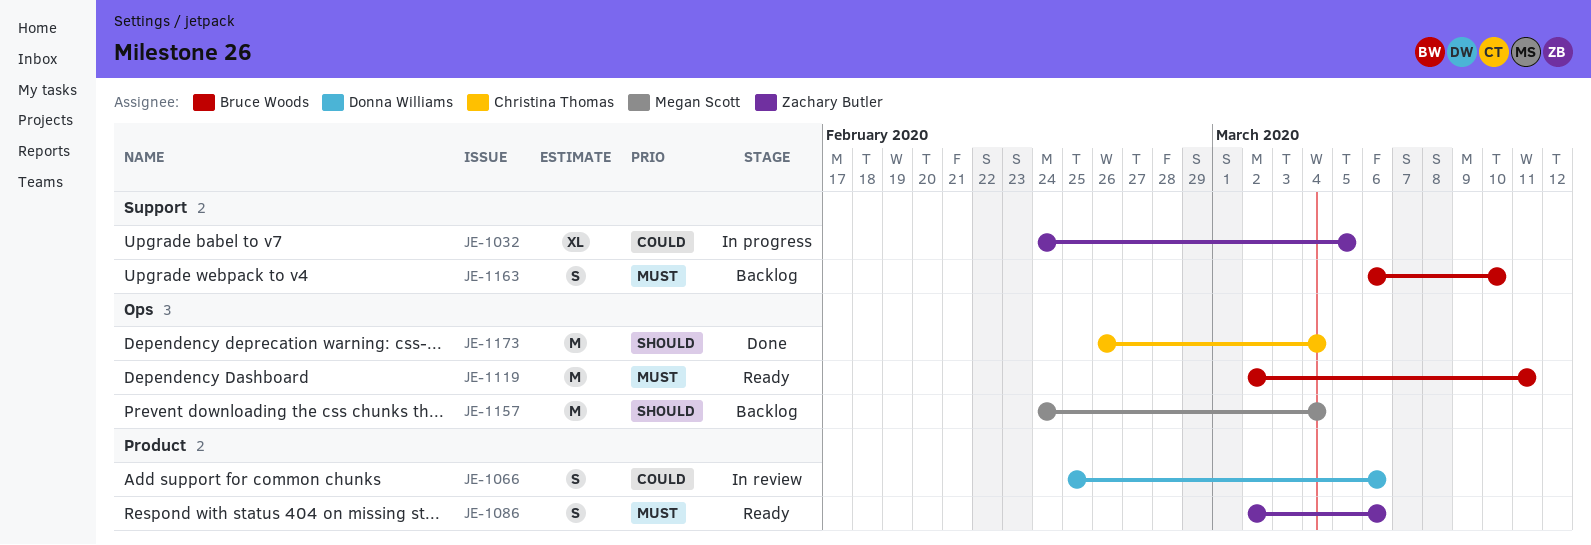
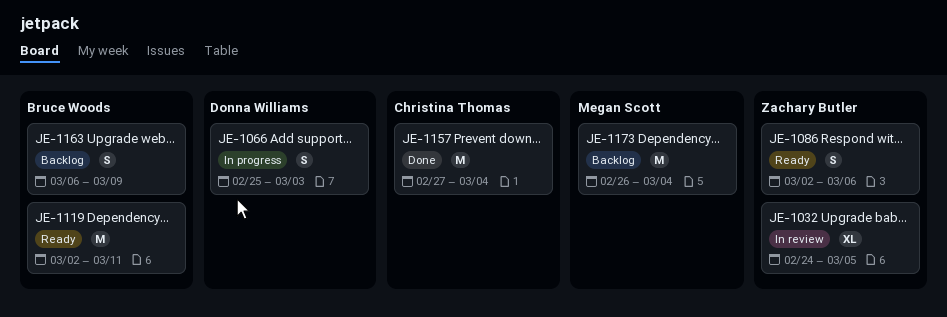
JE-1032, status: In progress -> In review
JE-1066, status: In review -> In progress
JE-1066, due: Mar 6 -> Mar 3
JE-1157, status: Backlog -> Done
JE-1157, owner: Megan Scott -> Christina Thomas
JE-1157, start: Feb 24 -> Feb 27
JE-1163, due: Mar 10 -> Mar 9
JE-1173, status: Done -> Backlog
JE-1173, owner: Christina Thomas -> Megan Scott

